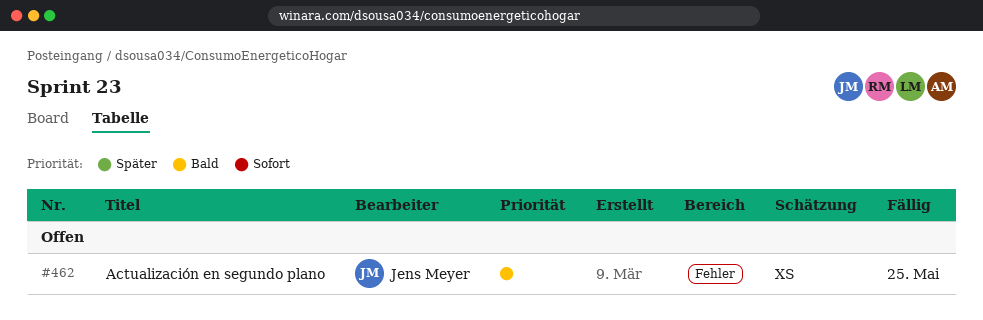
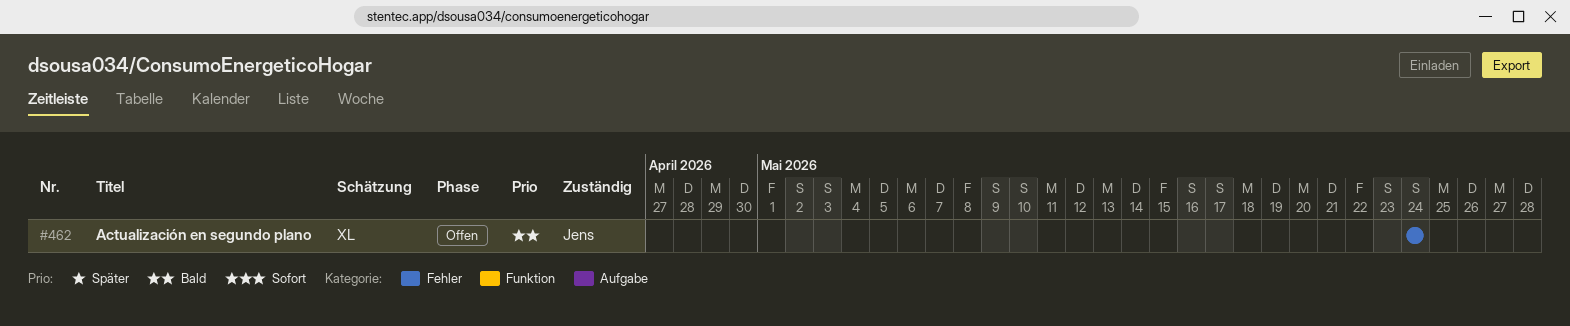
#462, estimate: XS -> XL
#462, due: May 25 -> May 24

